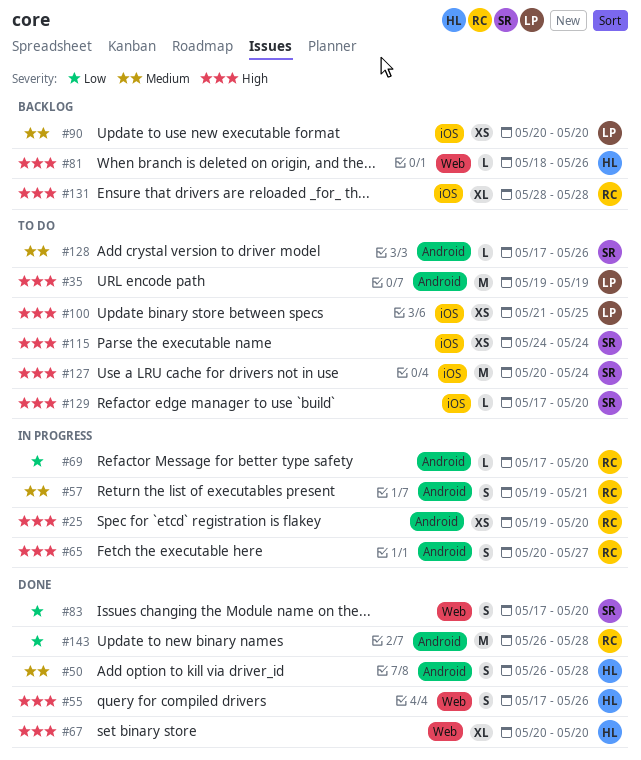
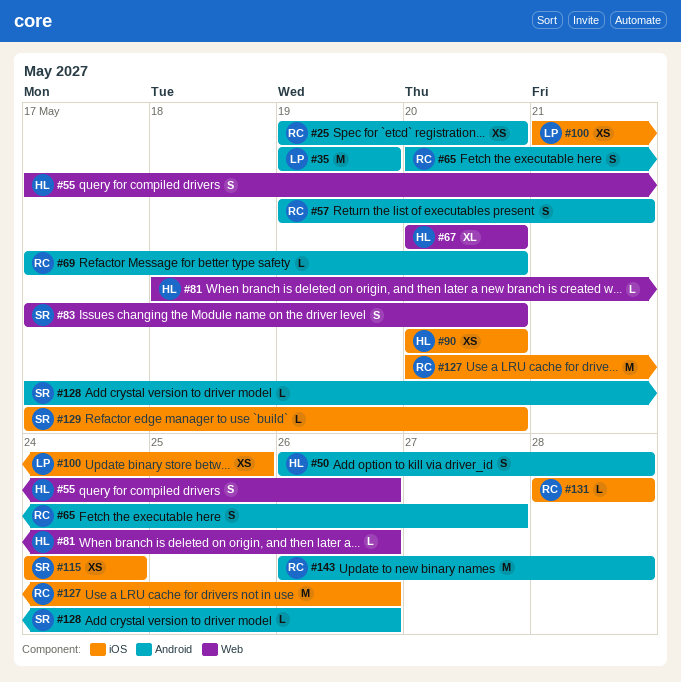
#90, owner: LP -> HL
#127, owner: SR -> RC
#127, due: May 24 -> May 26
#131, estimate: XL -> L

